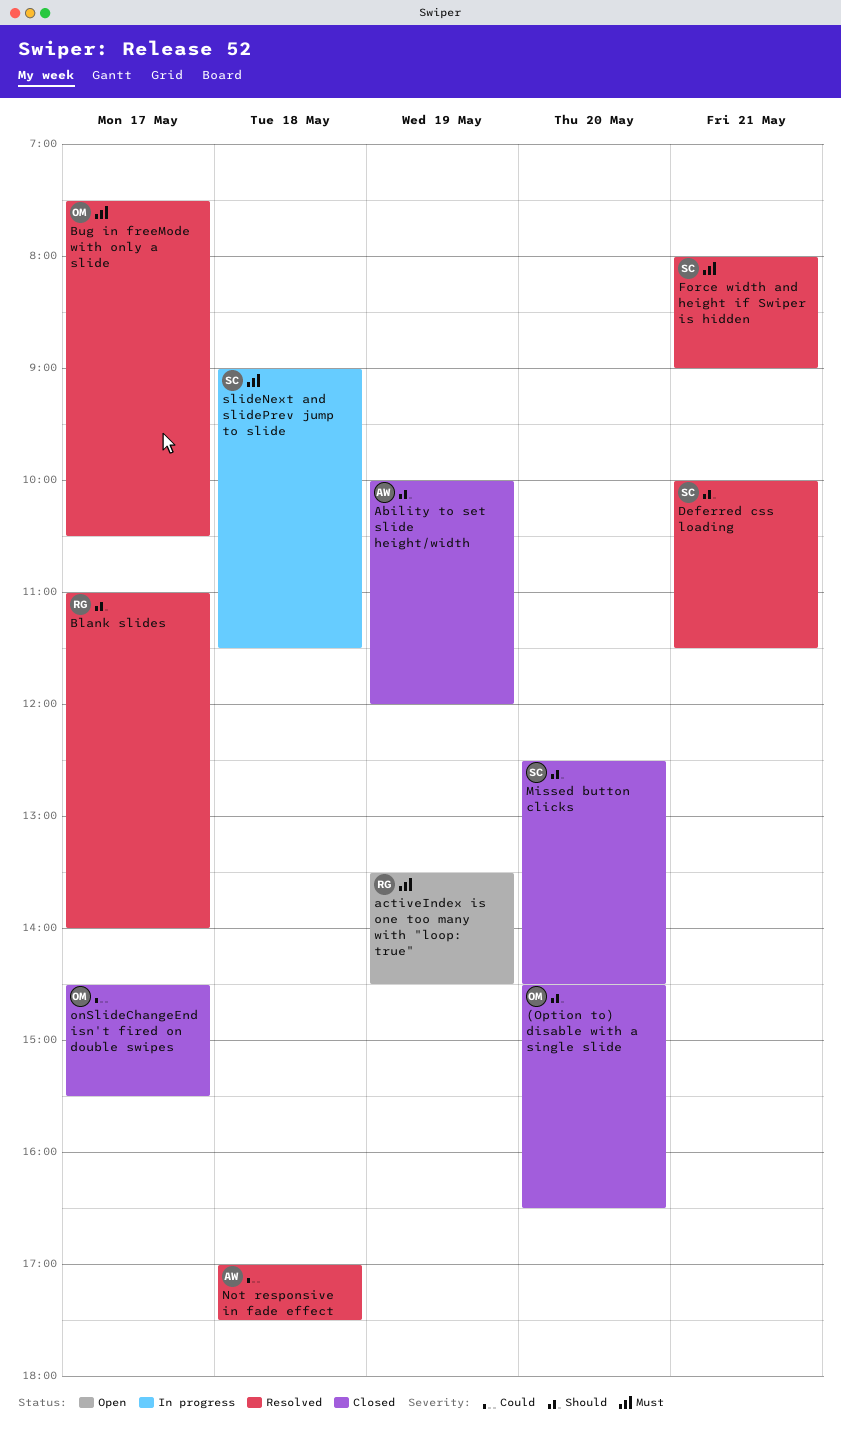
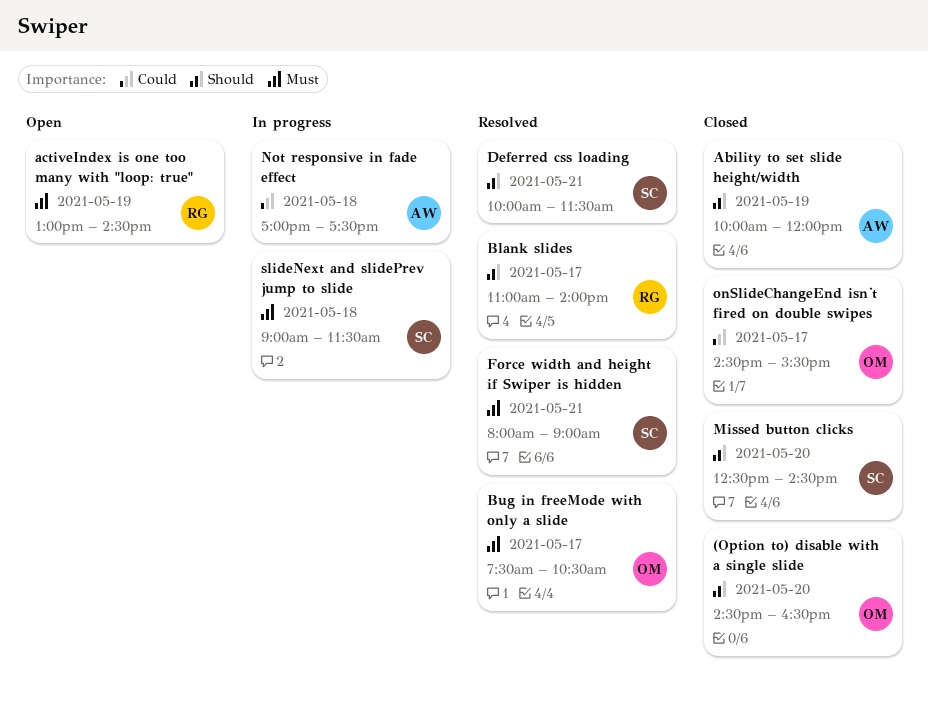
activeIndex is one too many with "loop: true", begins: 13:30 -> 13:00
Not responsive in fade effect, status: Resolved -> In progress

